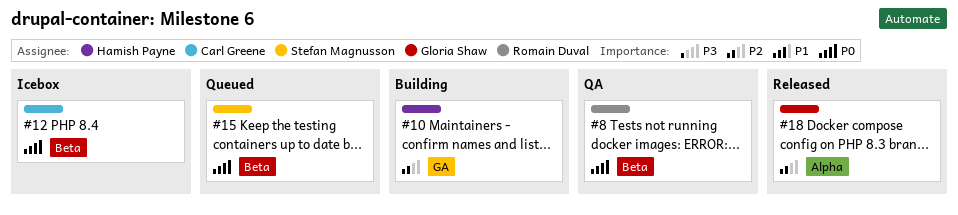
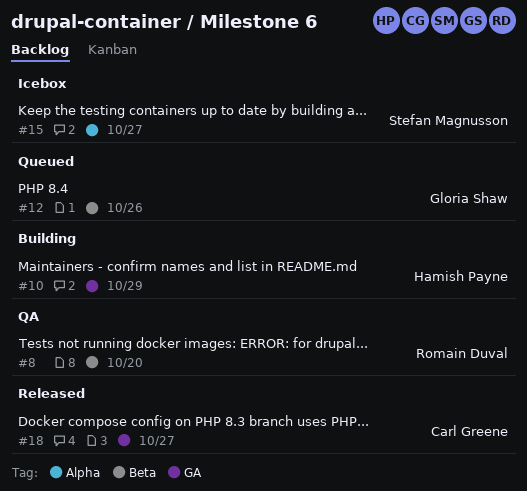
#12, status: Icebox -> Queued
#12, owner: Carl Greene -> Gloria Shaw
#15, status: Queued -> Icebox
#15, label: Beta -> Alpha
#18, owner: Gloria Shaw -> Carl Greene
#18, label: Alpha -> GA

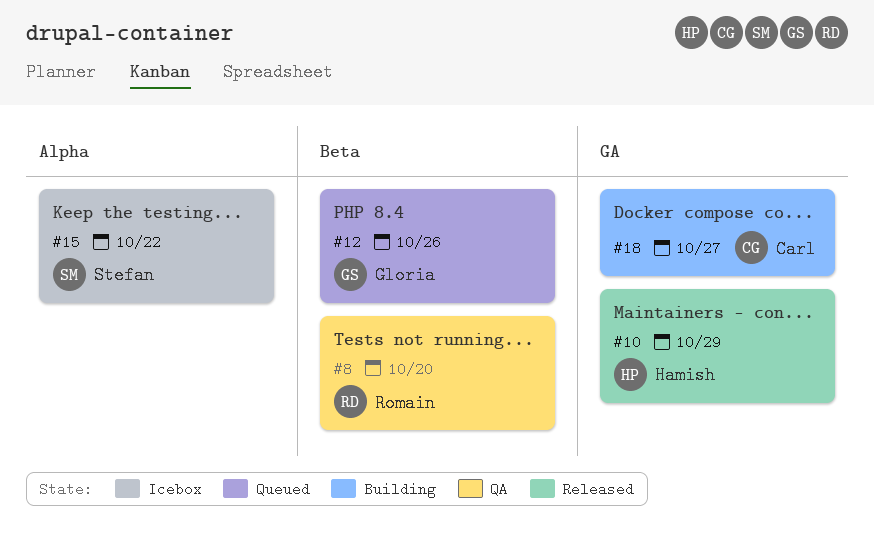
#10, status: Building -> Released
#15, due: Oct 27 -> Oct 22
#18, status: Released -> Building

